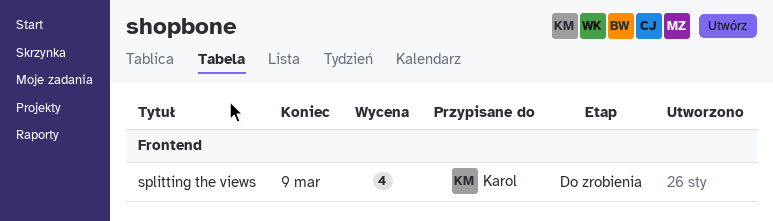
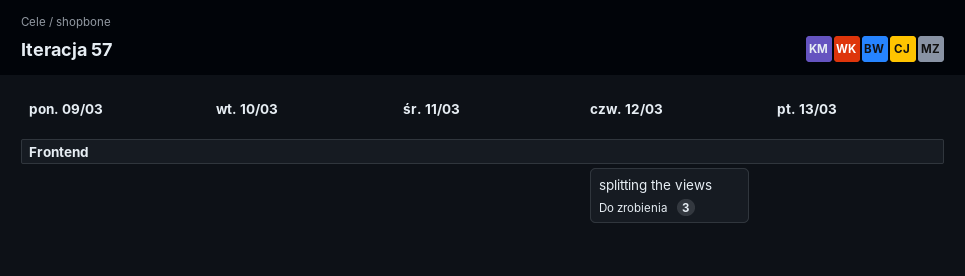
splitting the views, estimate: 4 -> 3
splitting the views, due: Mar 9 -> Mar 12

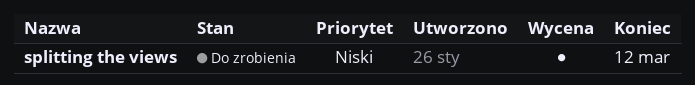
splitting the views, estimate: 3 -> 1

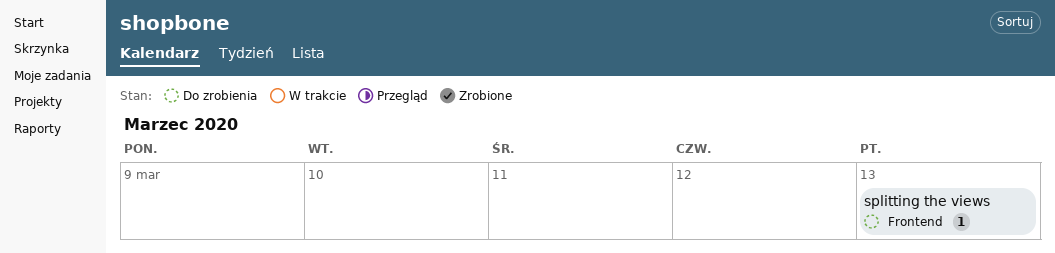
splitting the views, due: Mar 12 -> Mar 13

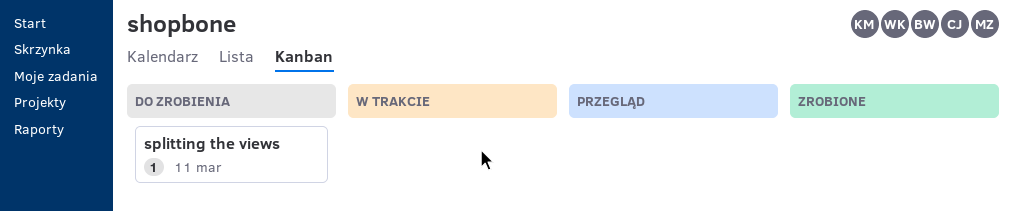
splitting the views, due: Mar 13 -> Mar 11

